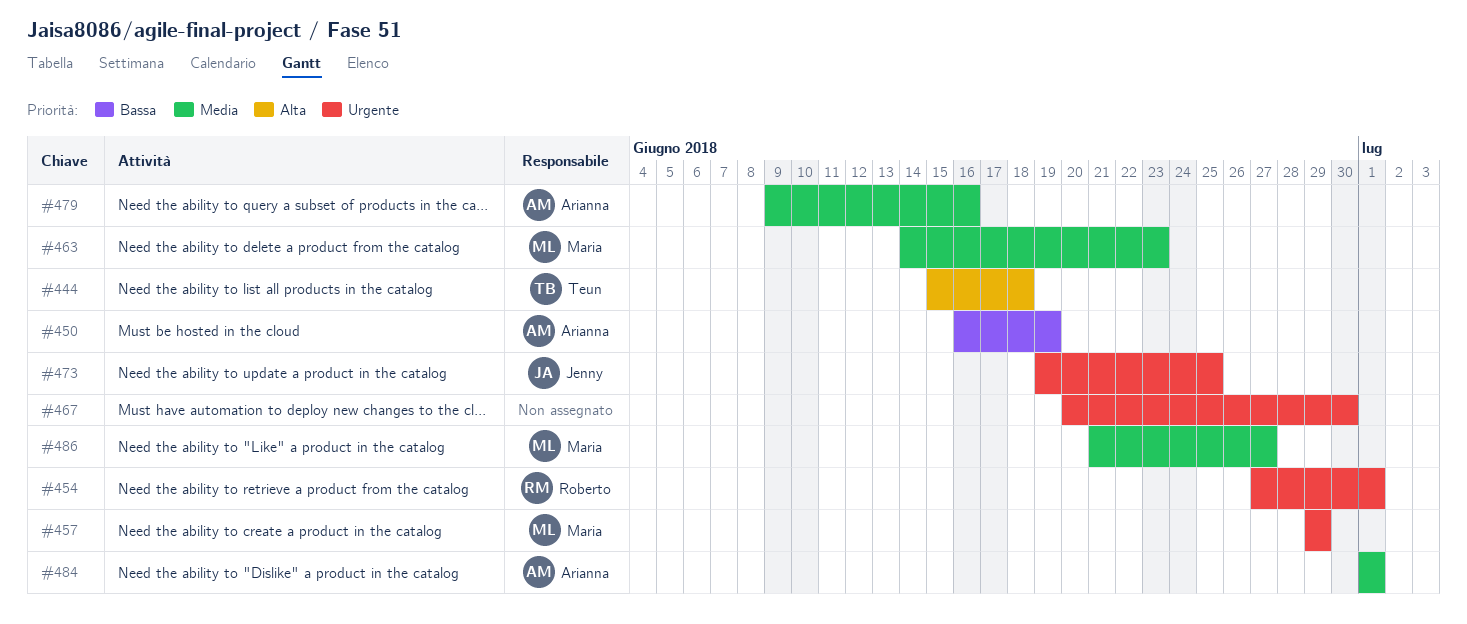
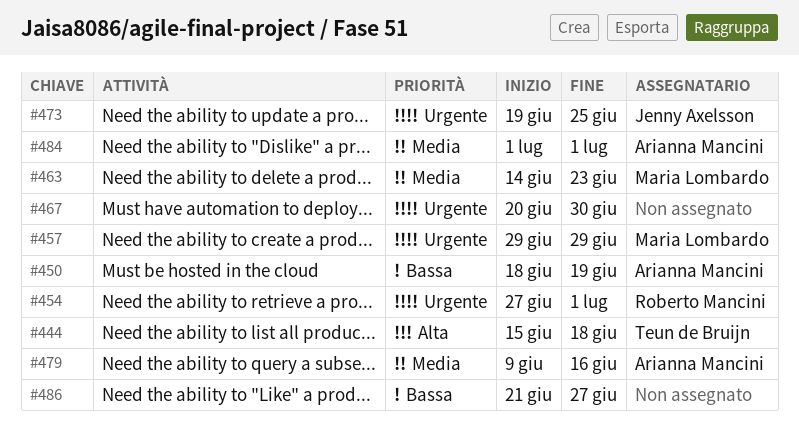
#450, start: Jun 16 -> Jun 18
#486, owner: Maria Lombardo -> none
#486, priority: Media -> Bassa

